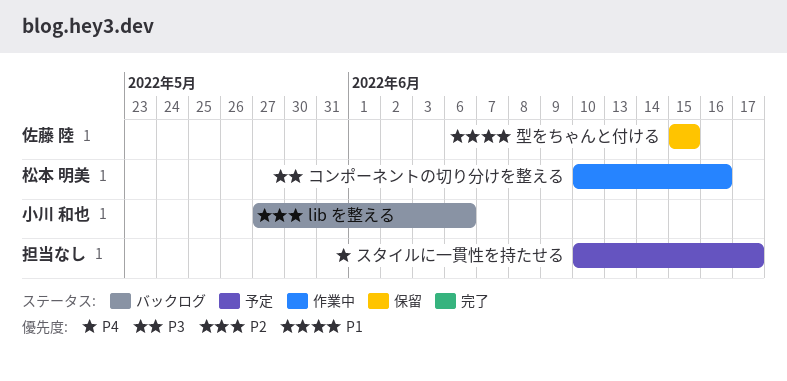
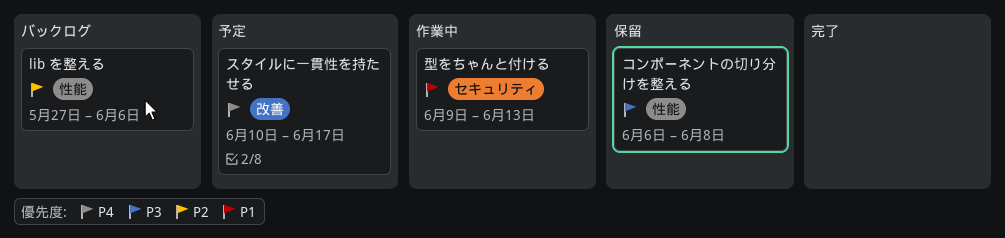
コンポーネントの切り分けを整える, status: 作業中 -> 保留
コンポーネントの切り分けを整える, start: Jun 10 -> Jun 6
コンポーネントの切り分けを整える, due: Jun 16 -> Jun 8
型をちゃんと付ける, status: 保留 -> 作業中
型をちゃんと付ける, start: Jun 15 -> Jun 9
型をちゃんと付ける, due: Jun 15 -> Jun 13

